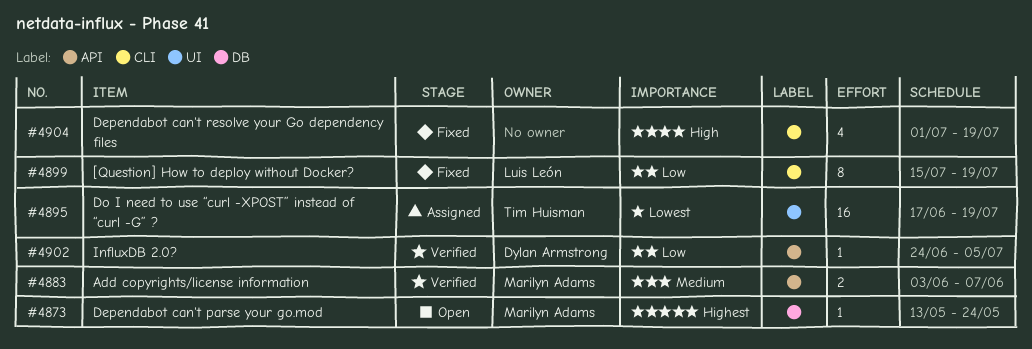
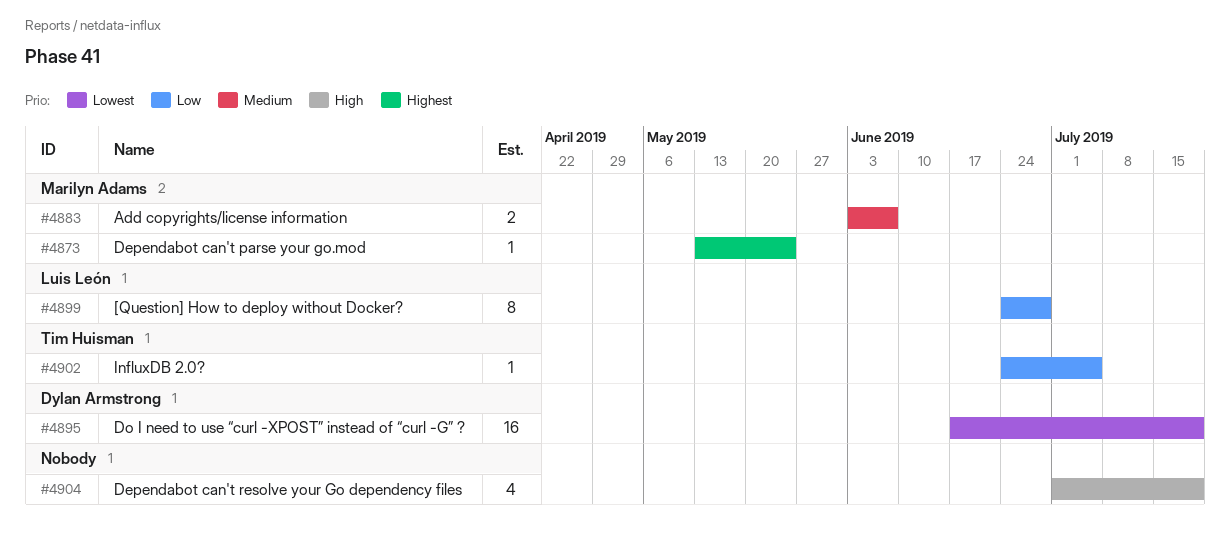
#4895, owner: Tim Huisman -> Dylan Armstrong
#4899, start: Jul 15 -> Jun 24
#4899, due: Jul 19 -> Jun 28
#4902, owner: Dylan Armstrong -> Tim Huisman

